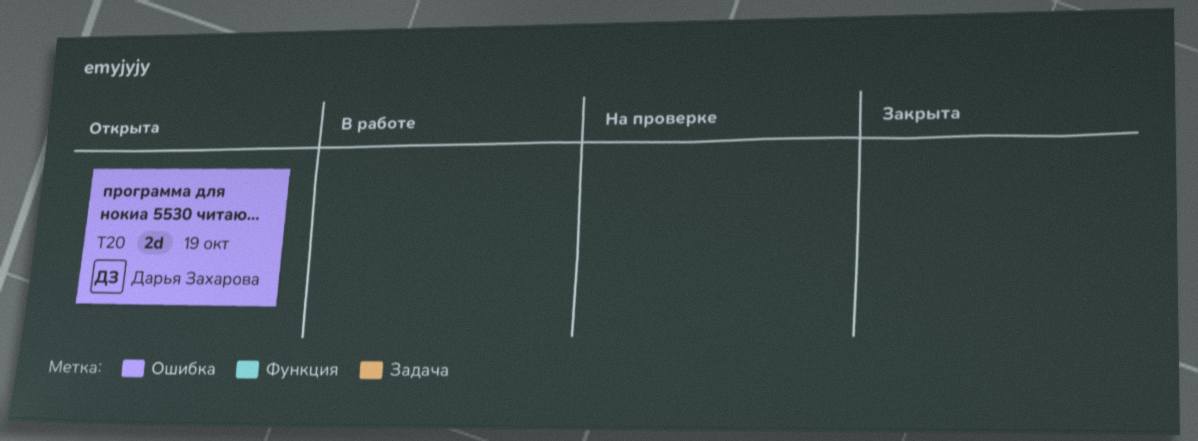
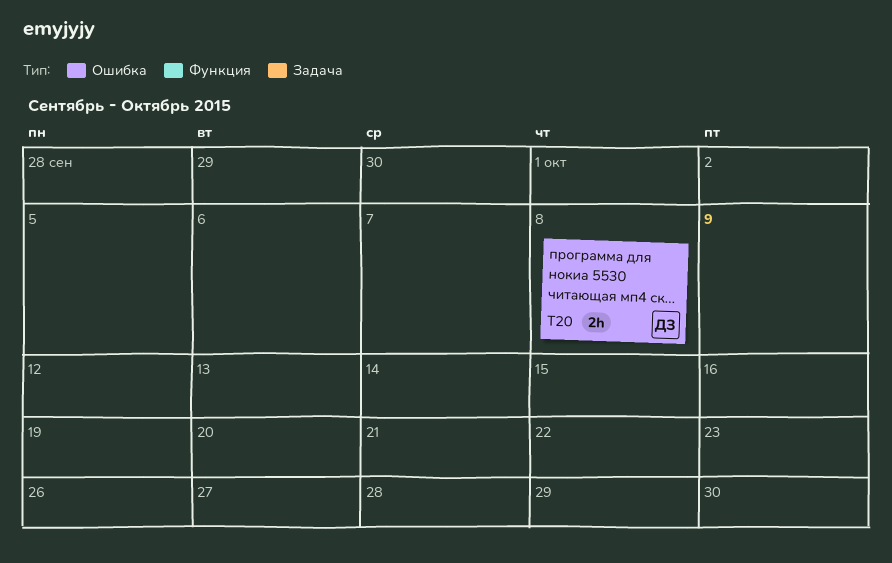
T20, estimate: 2d -> 2h
T20, due: Oct 19 -> Oct 8

